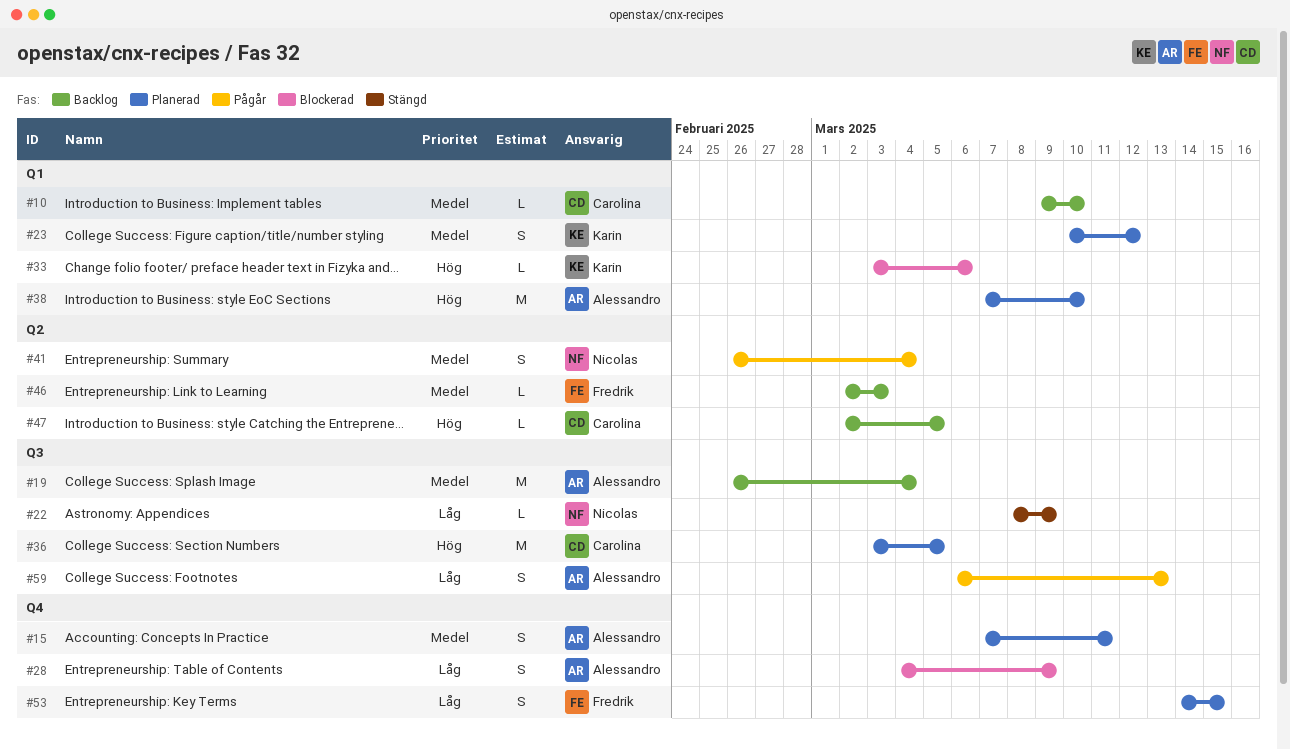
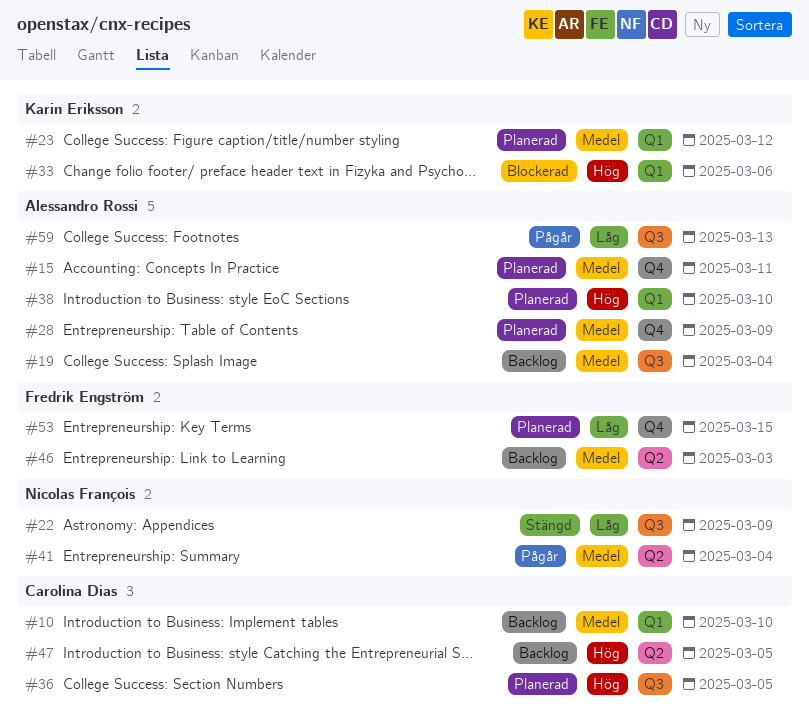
#28, status: Blockerad -> Planerad
#28, priority: Låg -> Medel

